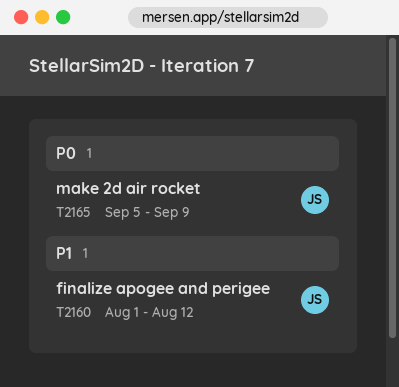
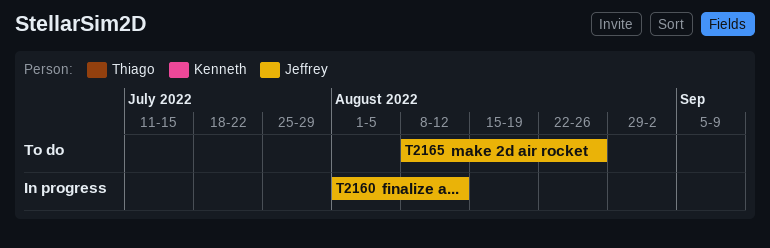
T2165, start: Sep 5 -> Aug 8
T2165, due: Sep 9 -> Aug 26

